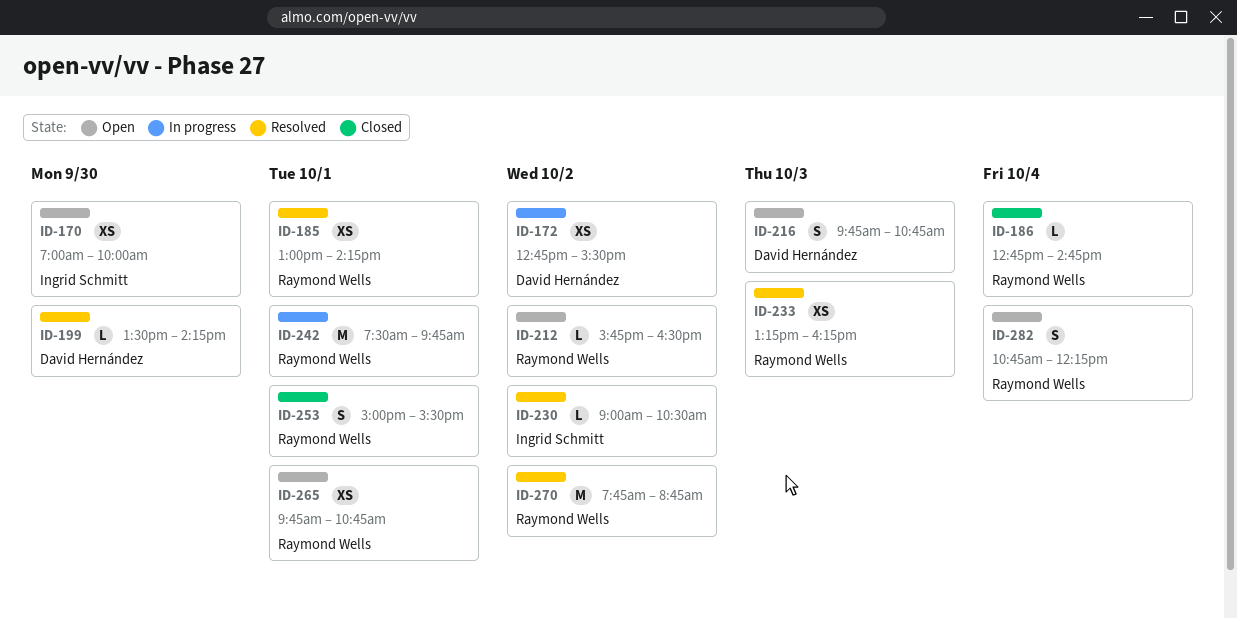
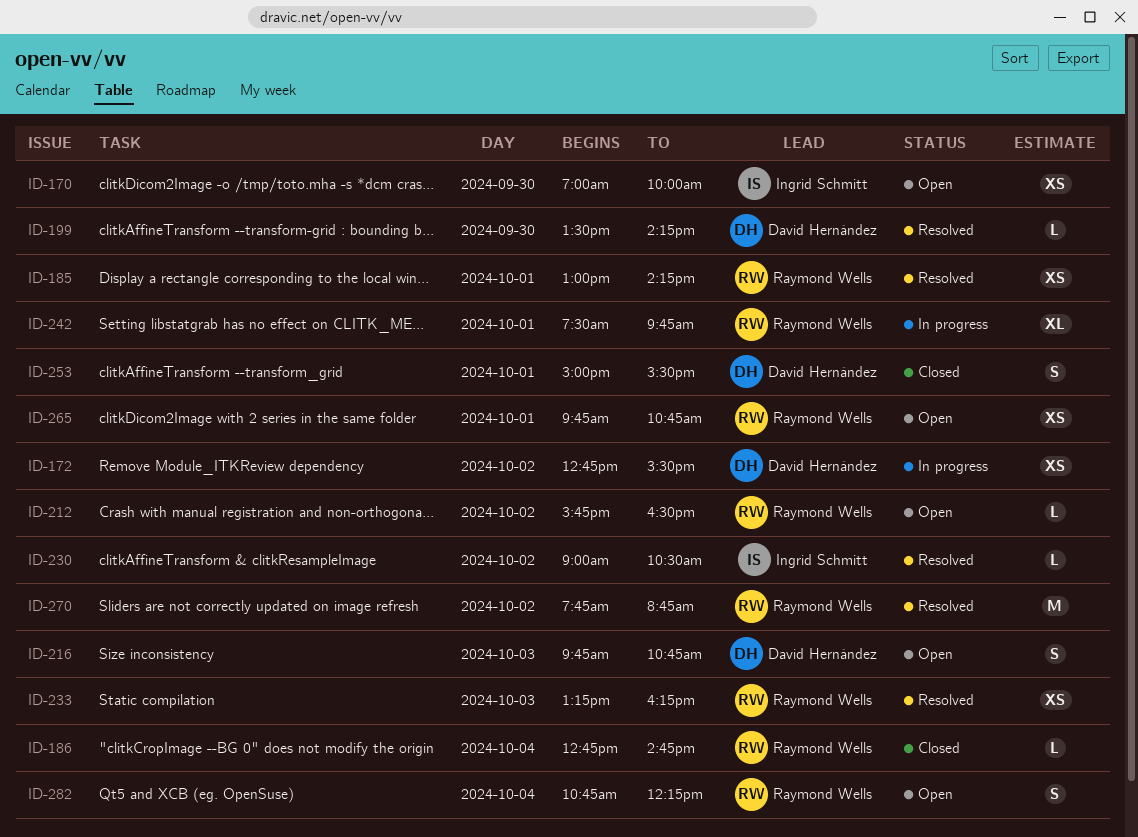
ID-242, estimate: M -> XL
ID-253, owner: Raymond Wells -> David Hernández

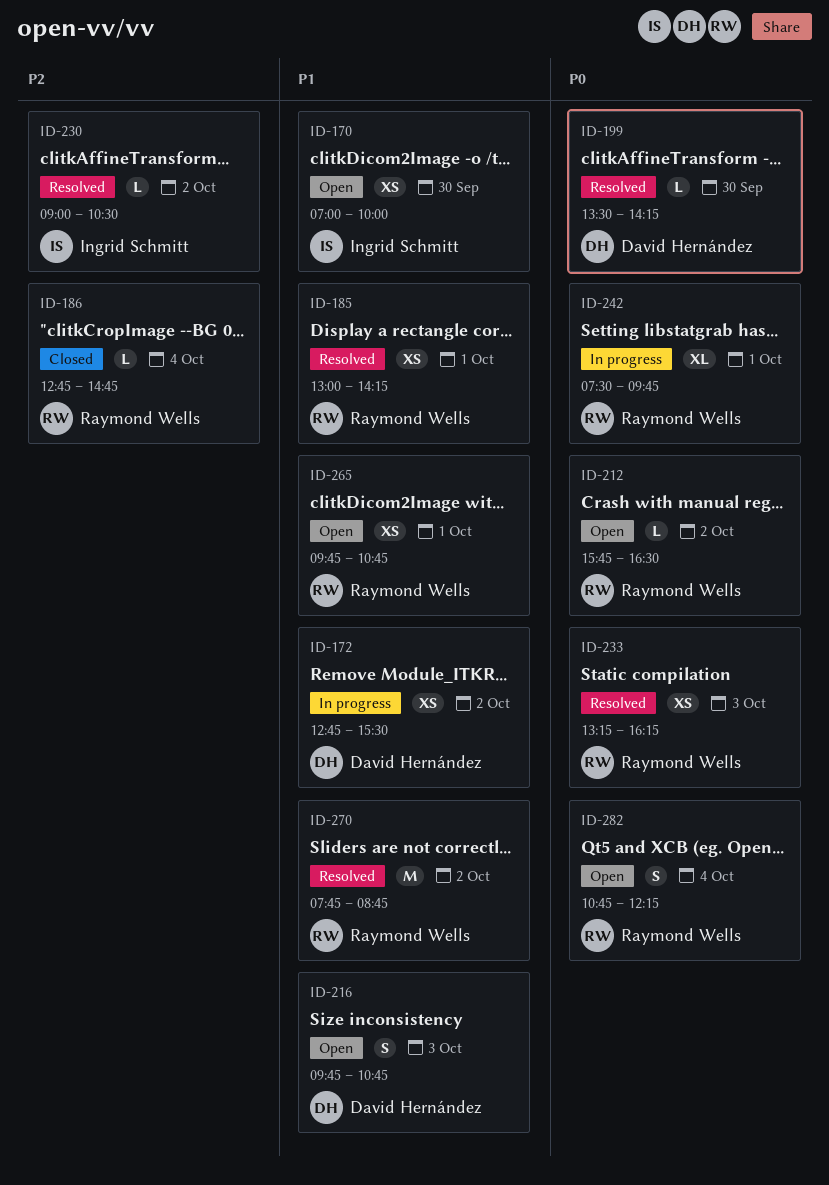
ID-253: present -> none

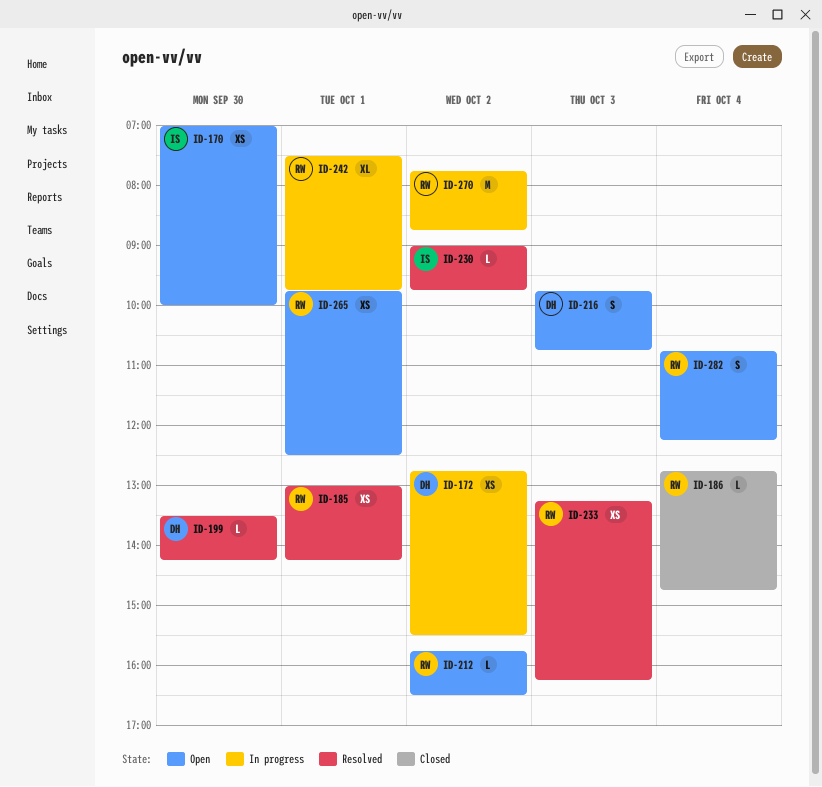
ID-230, ends: 10:30 -> 09:45
ID-265, ends: 10:45 -> 12:30
ID-270, status: Resolved -> In progress

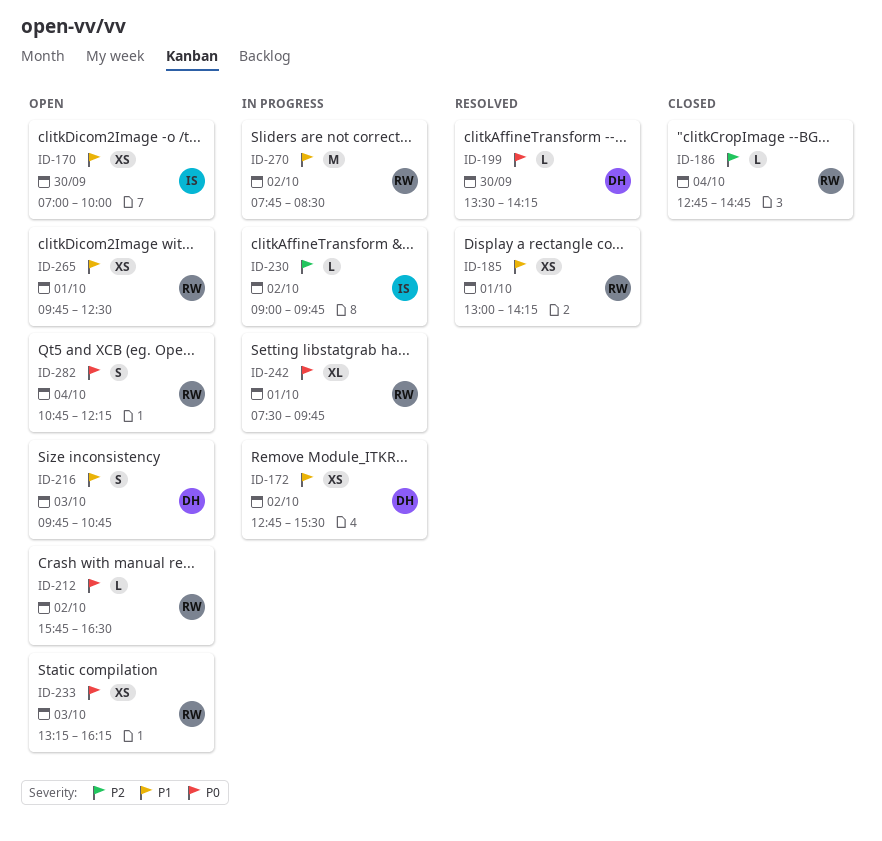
ID-230, status: Resolved -> In progress
ID-233, status: Resolved -> Open
ID-270, ends: 08:45 -> 08:30

